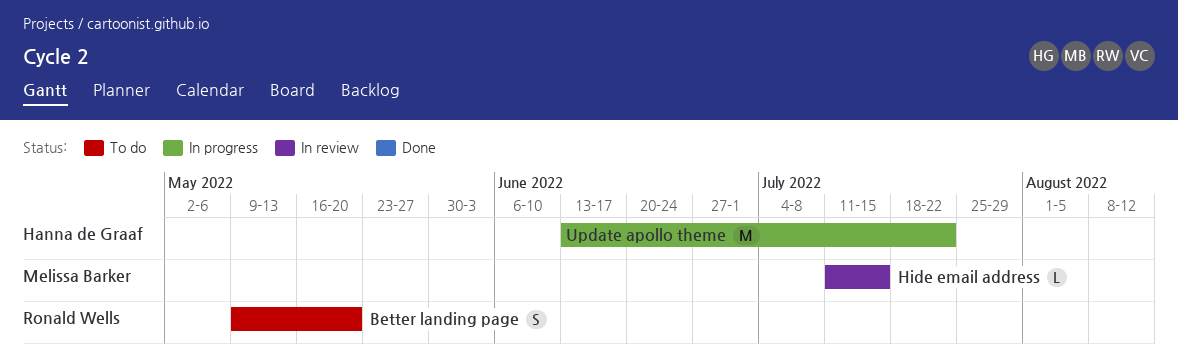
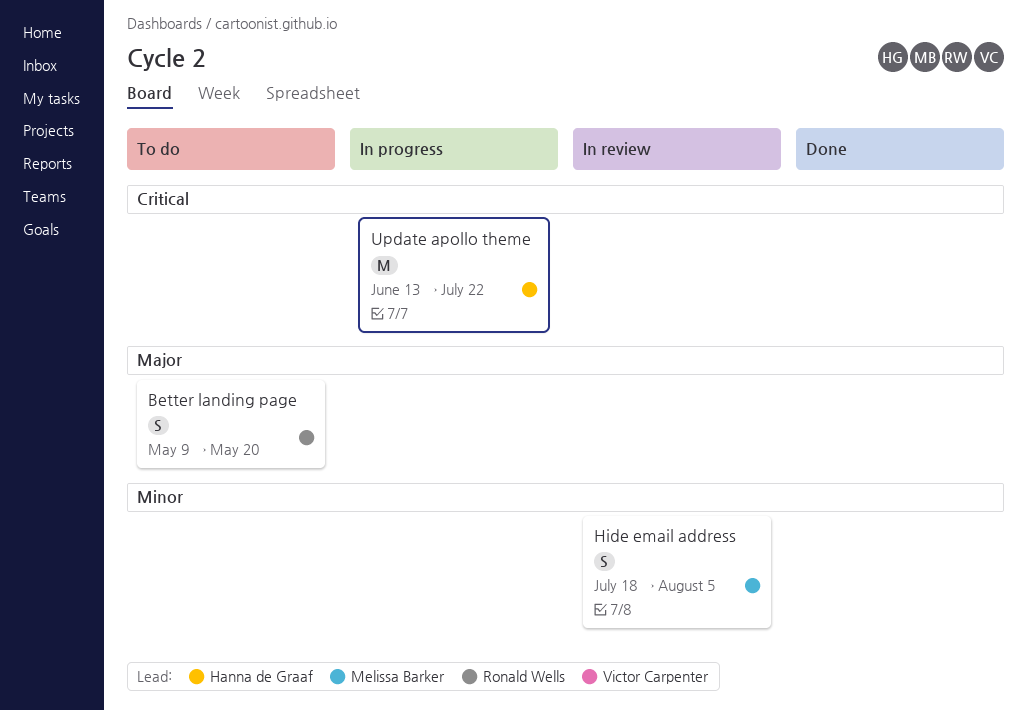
Hide email address, estimate: L -> S
Hide email address, start: Jul 11 -> Jul 18
Hide email address, due: Jul 15 -> Aug 5

